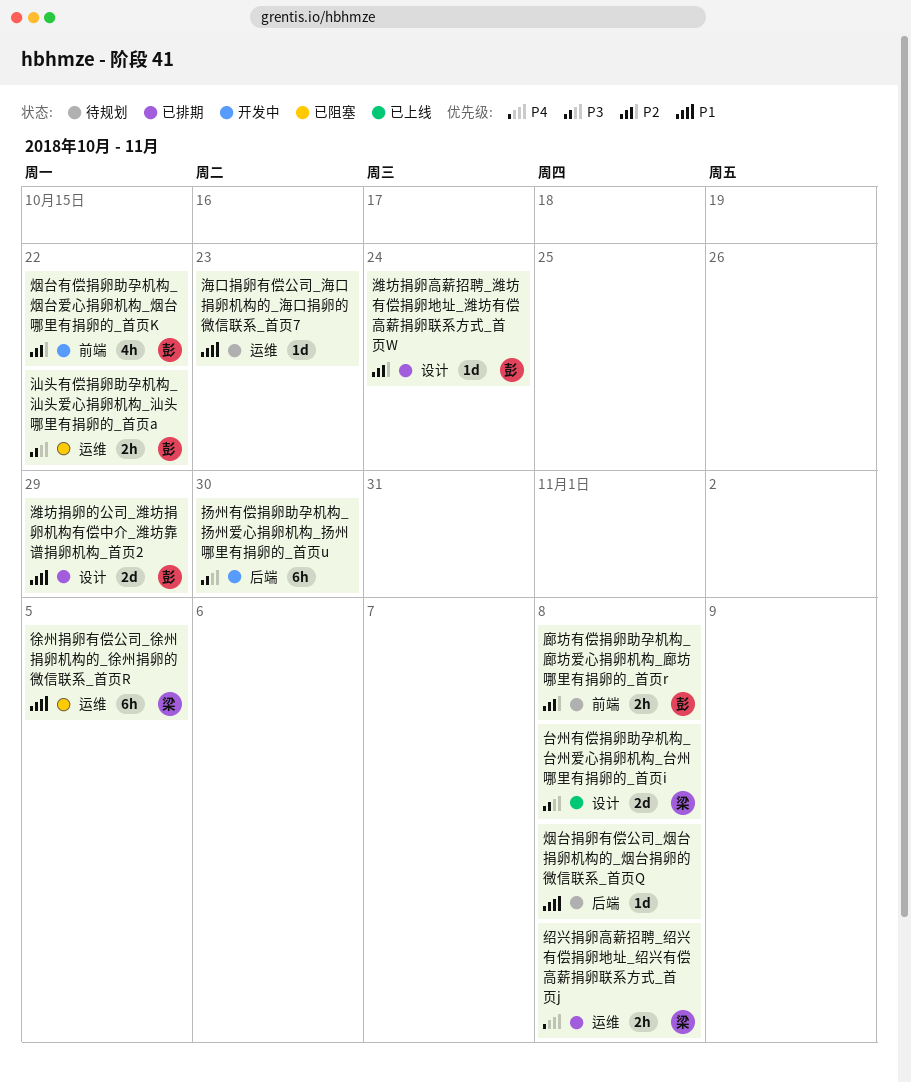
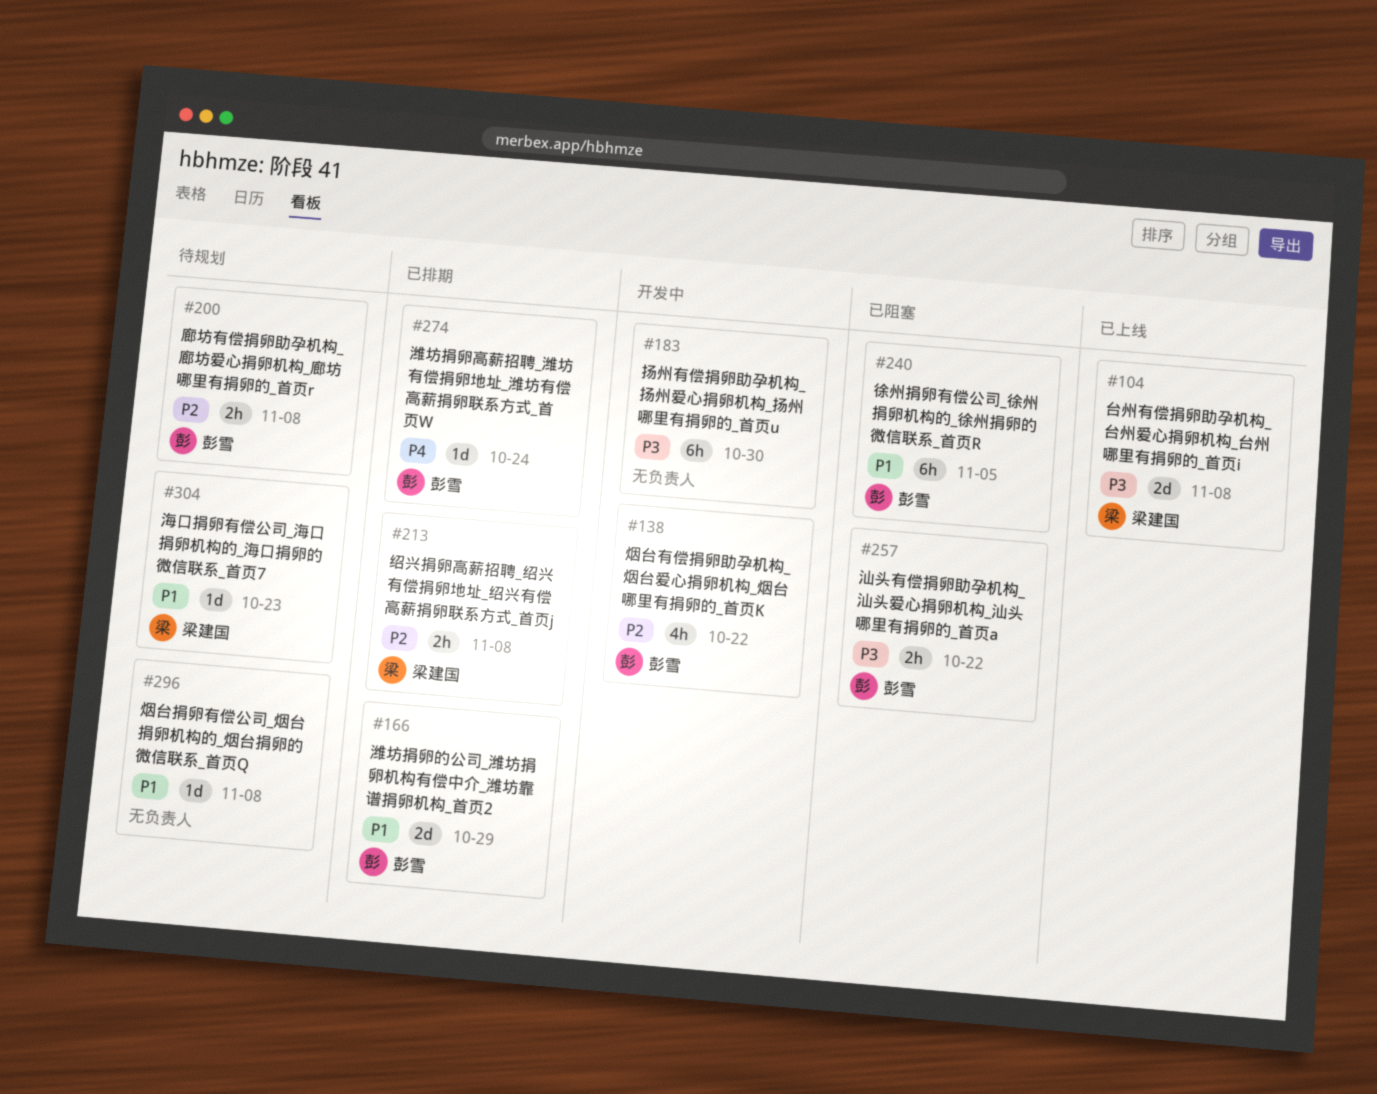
徐州捐卵有偿公司_徐州捐卵机构的_徐州捐卵的微信联系_首页R, owner: 梁建国 -> 彭雪
海口捐卵有偿公司_海口捐卵机构的_海口捐卵的微信联系_首页7, owner: none -> 梁建国
潍坊捐卵高薪招聘_潍坊有偿捐卵地址_潍坊有偿高薪捐卵联系方式_首页W, priority: P2 -> P4
绍兴捐卵高薪招聘_绍兴有偿捐卵地址_绍兴有偿高薪捐卵联系方式_首页j, priority: P4 -> P2

